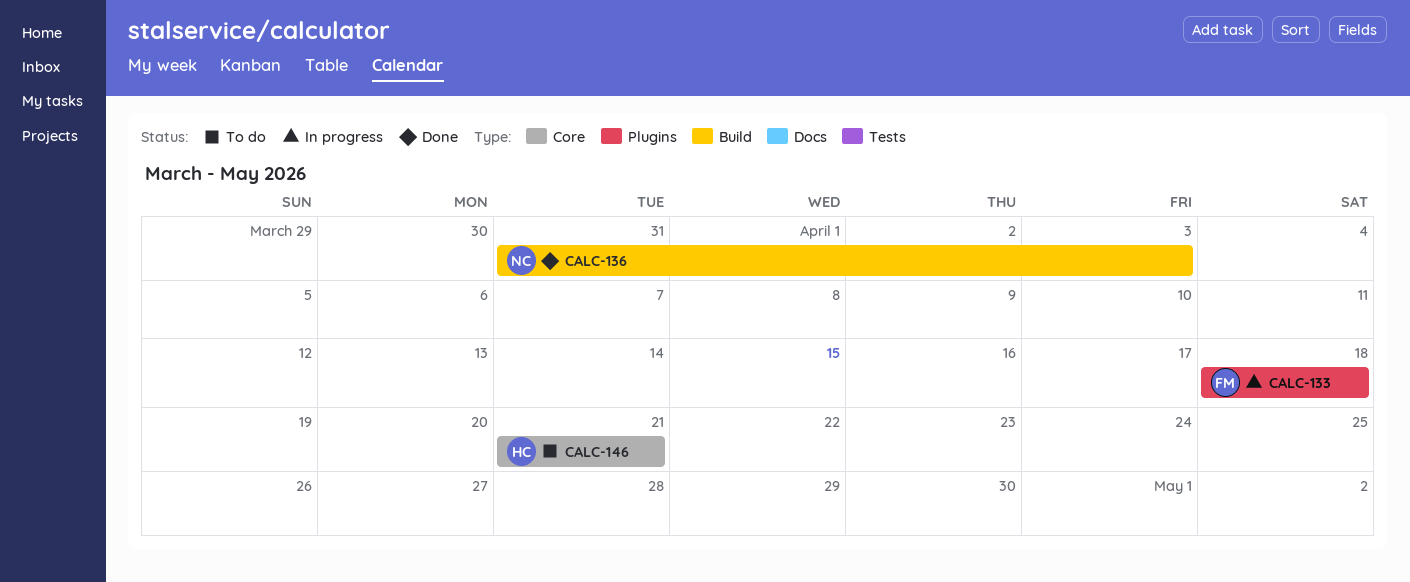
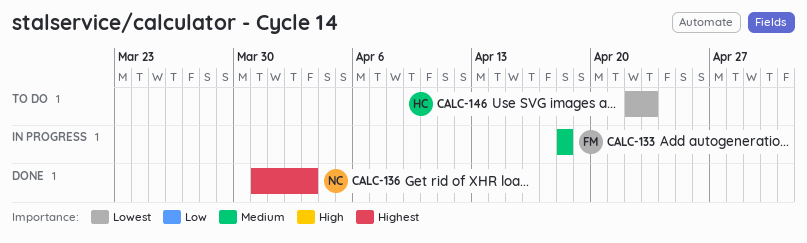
CALC-146, start: Apr 21 -> Apr 22
CALC-146, due: Apr 21 -> Apr 23

